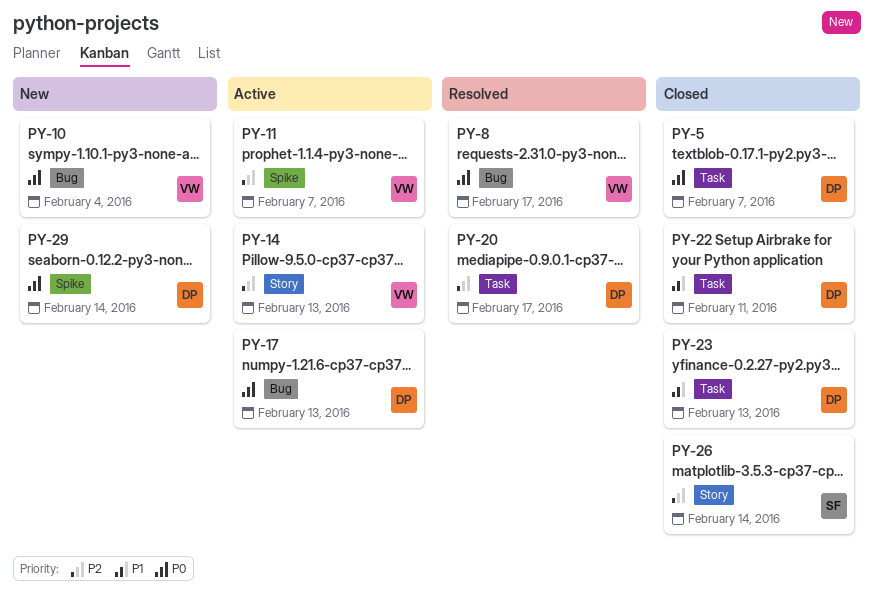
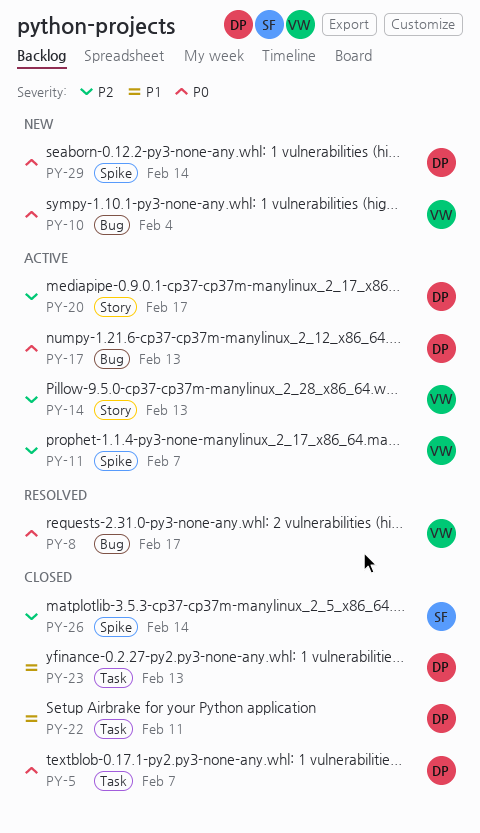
PY-20, status: Resolved -> Active
PY-20, label: Task -> Story
PY-26, label: Story -> Spike

